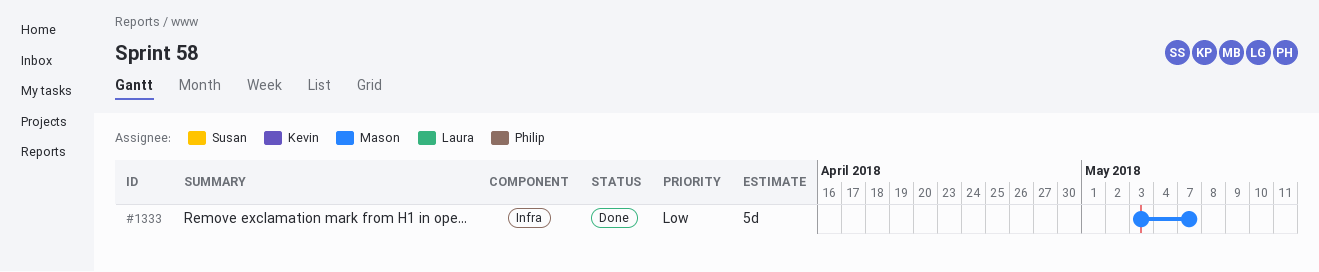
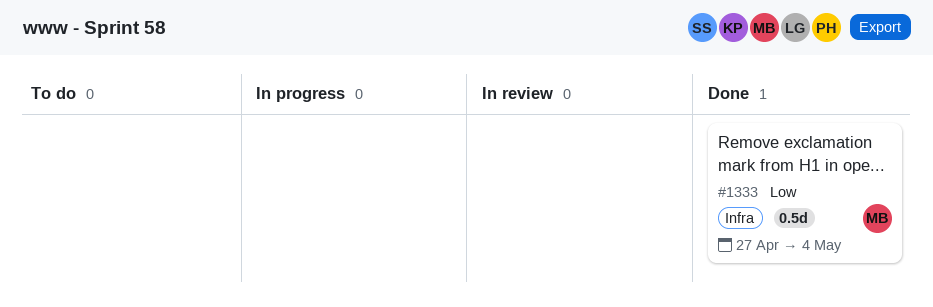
#1333, estimate: 5d -> 0.5d
#1333, start: May 3 -> Apr 27
#1333, due: May 7 -> May 4

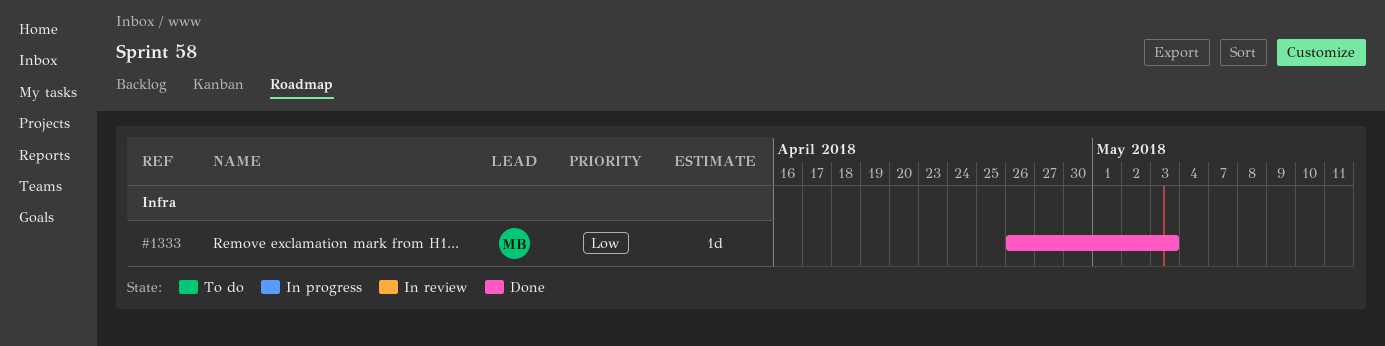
#1333, estimate: 0.5d -> 1d
#1333, start: Apr 27 -> Apr 26
#1333, due: May 4 -> May 3

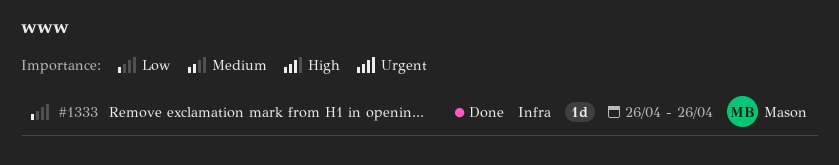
#1333, due: May 3 -> Apr 26

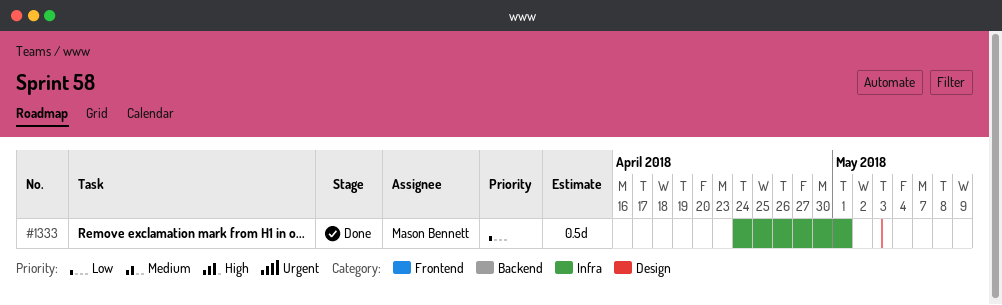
#1333, estimate: 1d -> 0.5d
#1333, start: Apr 26 -> Apr 24
#1333, due: Apr 26 -> May 1

